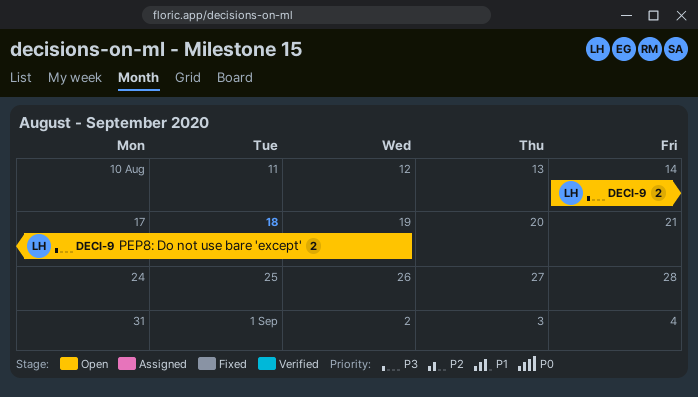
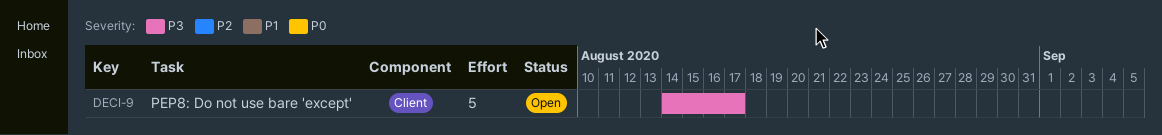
DECI-9, estimate: 2 -> 5
DECI-9, due: Aug 19 -> Aug 17

